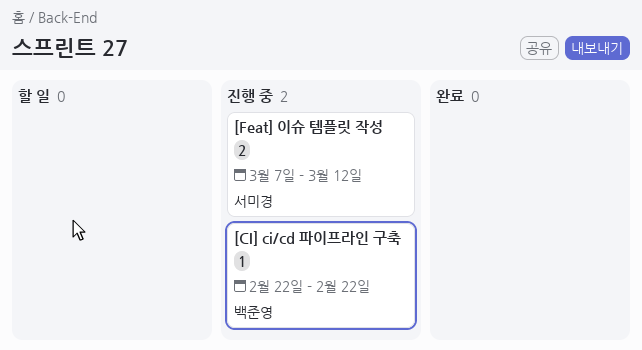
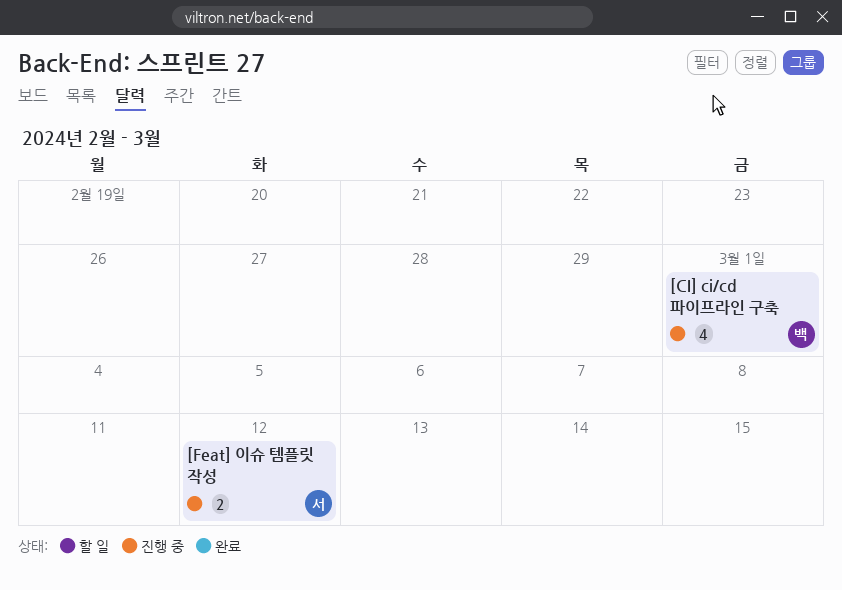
[CI] ci/cd 파이프라인 구축, estimate: 1 -> 4
[CI] ci/cd 파이프라인 구축, due: Feb 22 -> Mar 1

